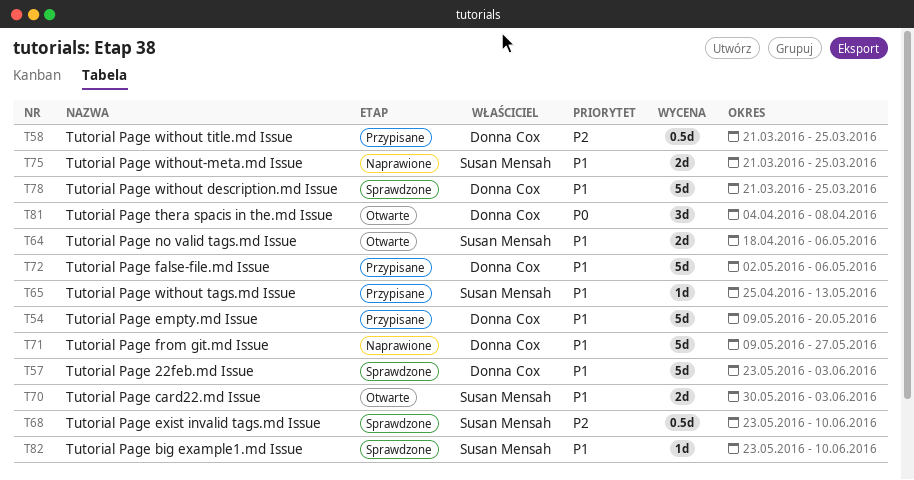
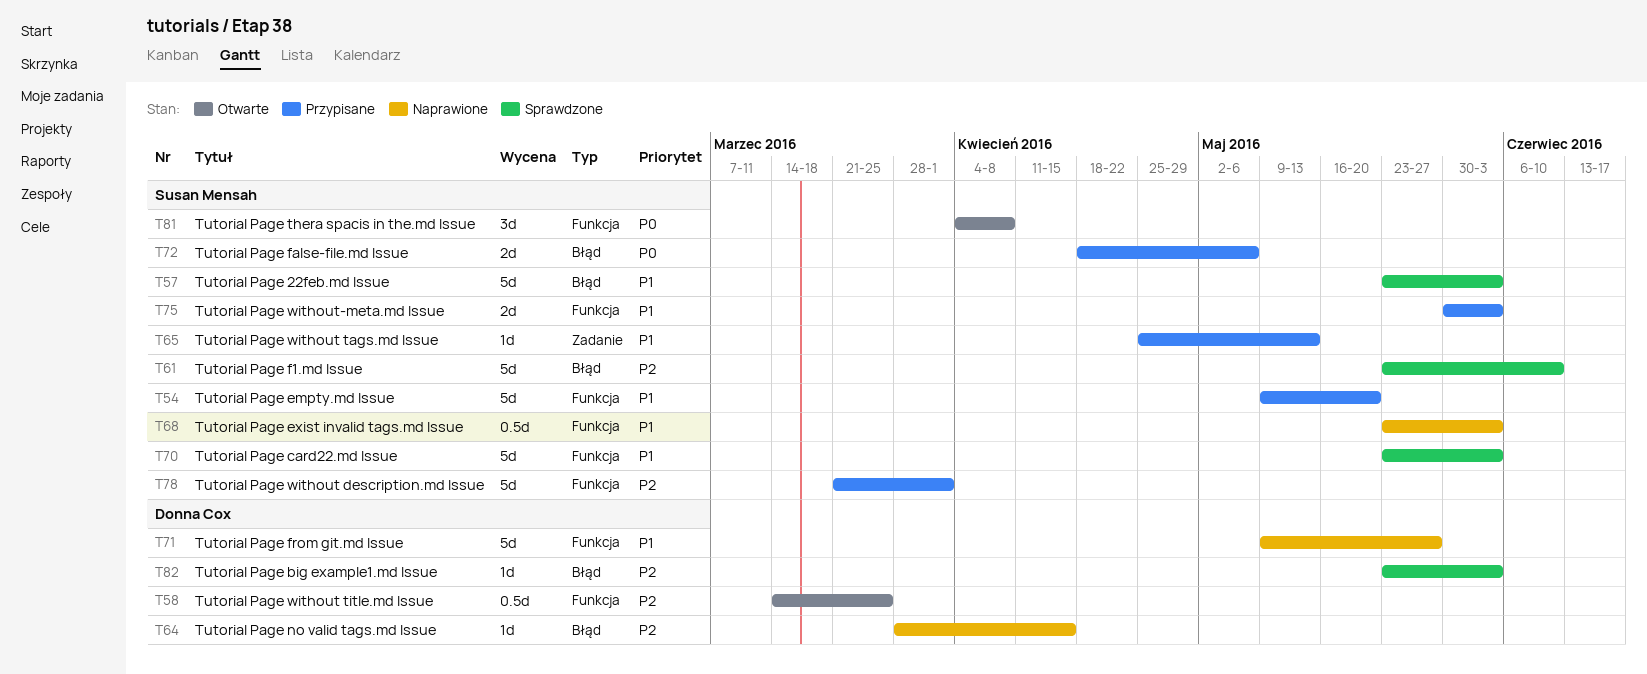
T54, owner: Donna Cox -> Susan Mensah
T57, owner: Donna Cox -> Susan Mensah
T58, status: Przypisane -> Otwarte
T58, start: Mar 21 -> Mar 14
T61: none -> present
T64, status: Otwarte -> Naprawione
T64, owner: Susan Mensah -> Donna Cox
T64, priority: P1 -> P2
T64, estimate: 2d -> 1d
T64, start: Apr 18 -> Mar 28
T64, due: May 6 -> Apr 15
T68, status: Sprawdzone -> Naprawione
T68, priority: P2 -> P1
T68, due: Jun 10 -> Jun 3
T70, status: Otwarte -> Sprawdzone
T70, estimate: 2d -> 5d
T70, start: May 30 -> May 23
T72, owner: Donna Cox -> Susan Mensah
T72, priority: P1 -> P0
T72, estimate: 5d -> 2d
T72, start: May 2 -> Apr 18
T75, status: Naprawione -> Przypisane
T75, start: Mar 21 -> May 30
T75, due: Mar 25 -> Jun 3
T78, status: Sprawdzone -> Przypisane
T78, owner: Donna Cox -> Susan Mensah
T78, priority: P1 -> P2
T78, due: Mar 25 -> Apr 1
T81, owner: Donna Cox -> Susan Mensah
T82, owner: Susan Mensah -> Donna Cox
T82, priority: P1 -> P2
T82, due: Jun 10 -> Jun 3

